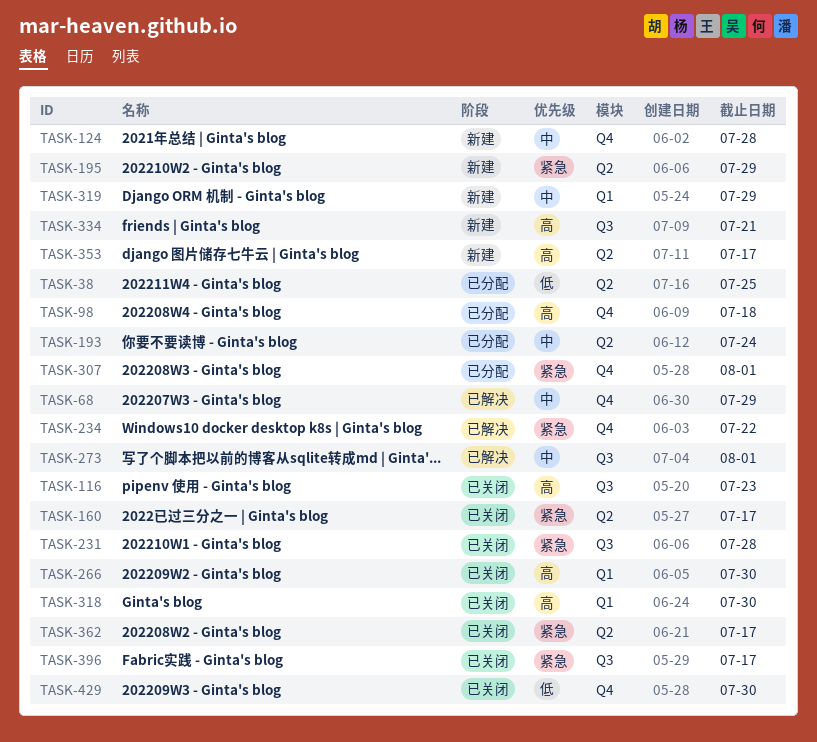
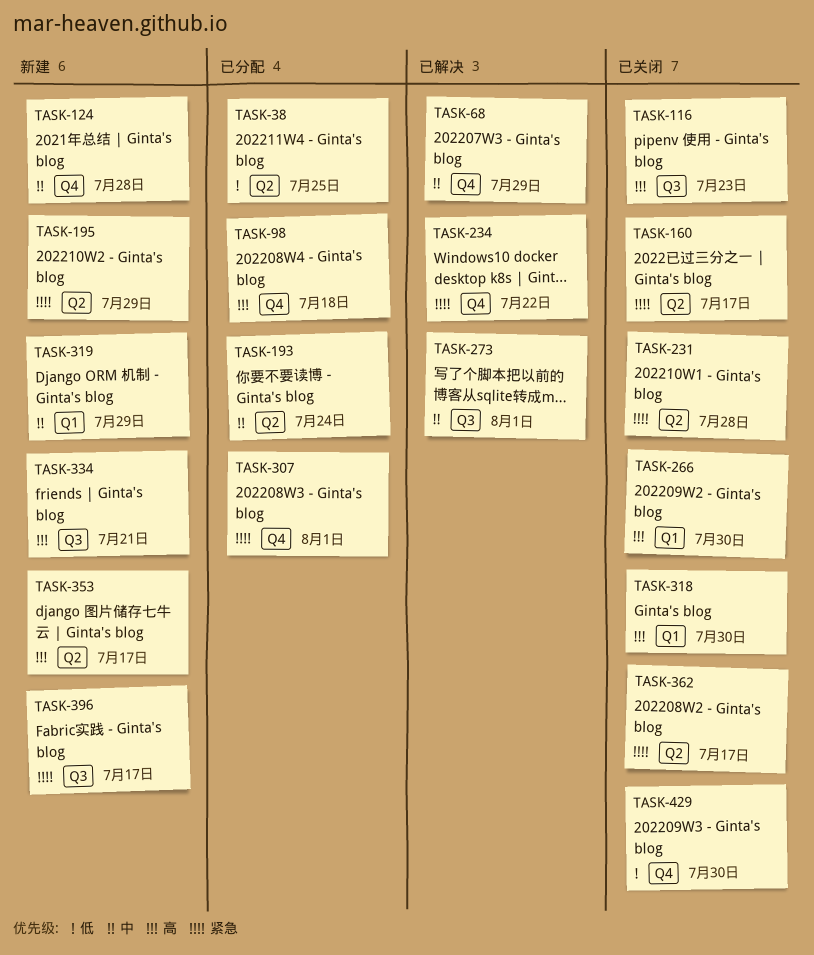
TASK-231, label: Q3 -> Q2
TASK-396, status: 已关闭 -> 新建

